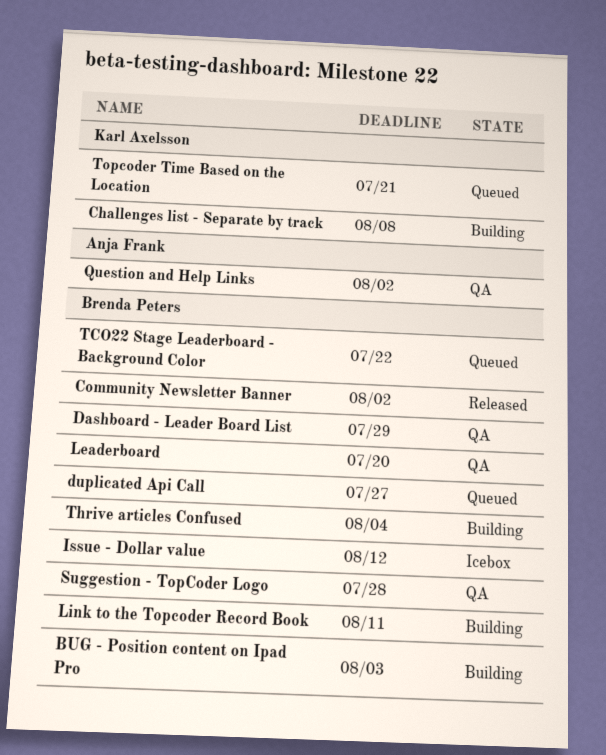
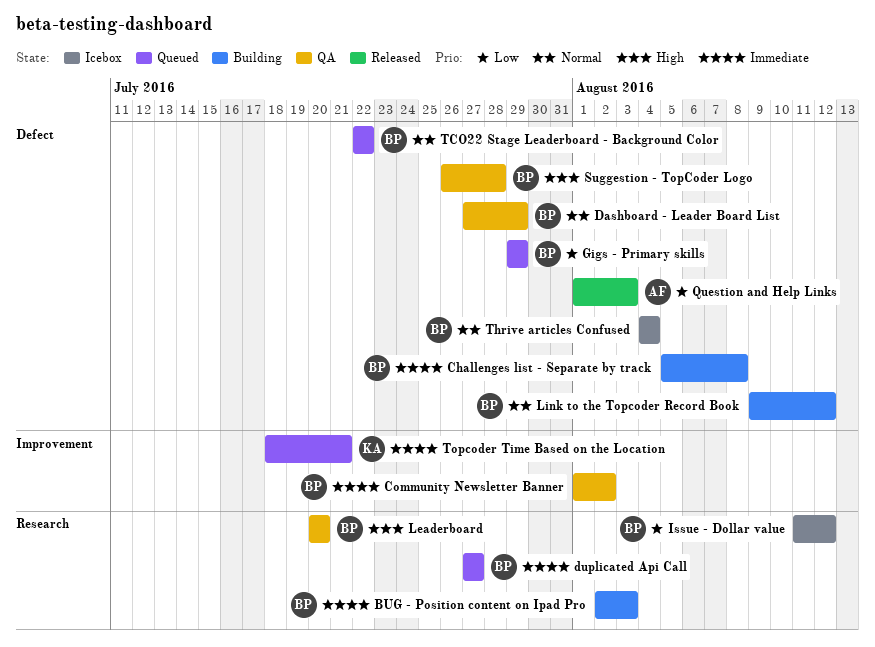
Challenges list - Separate by track, owner: Karl Axelsson -> Brenda Peters
Community Newsletter Banner, status: Released -> QA
Gigs - Primary skills: none -> present
Link to the Topcoder Record Book, due: Aug 11 -> Aug 12
Question and Help Links, status: QA -> Released
Question and Help Links, due: Aug 2 -> Aug 3
Thrive articles Confused, status: Building -> Icebox

